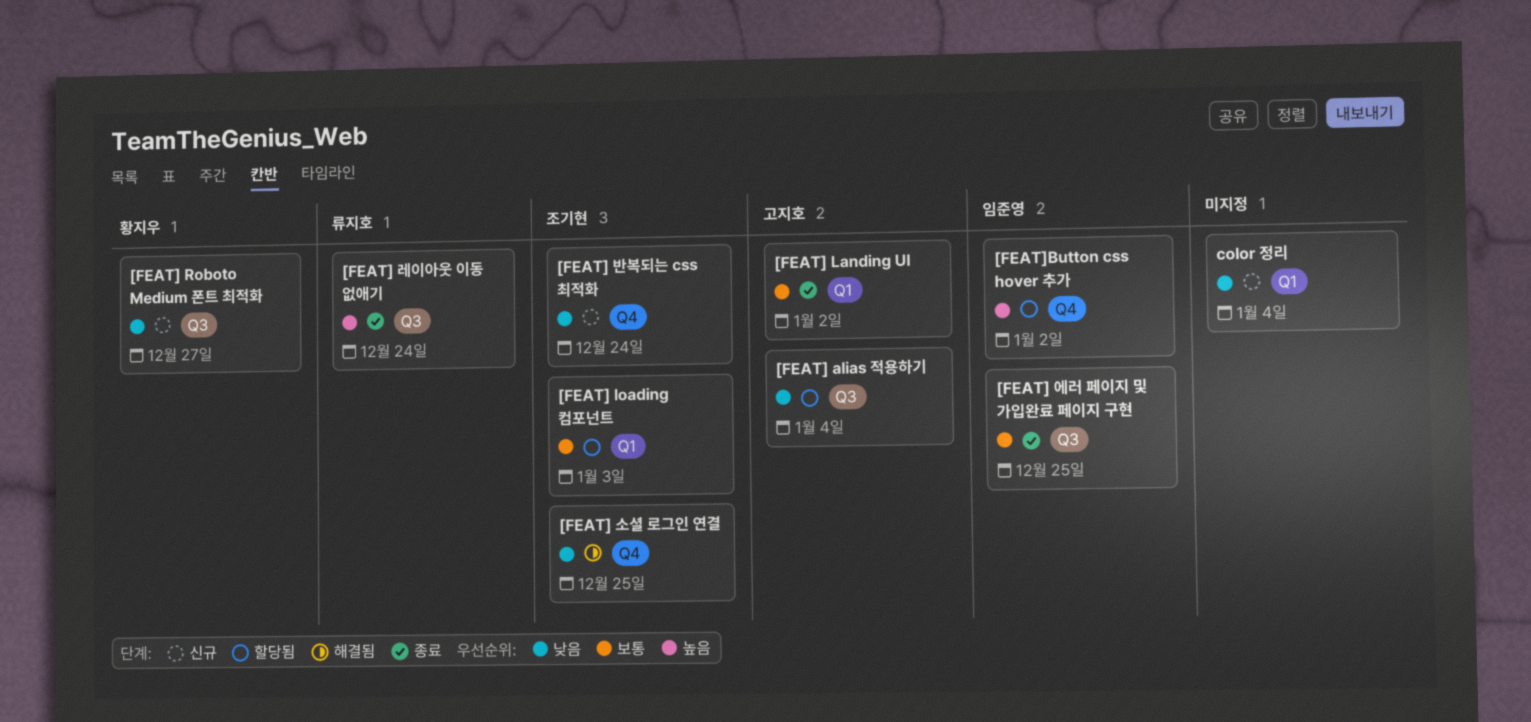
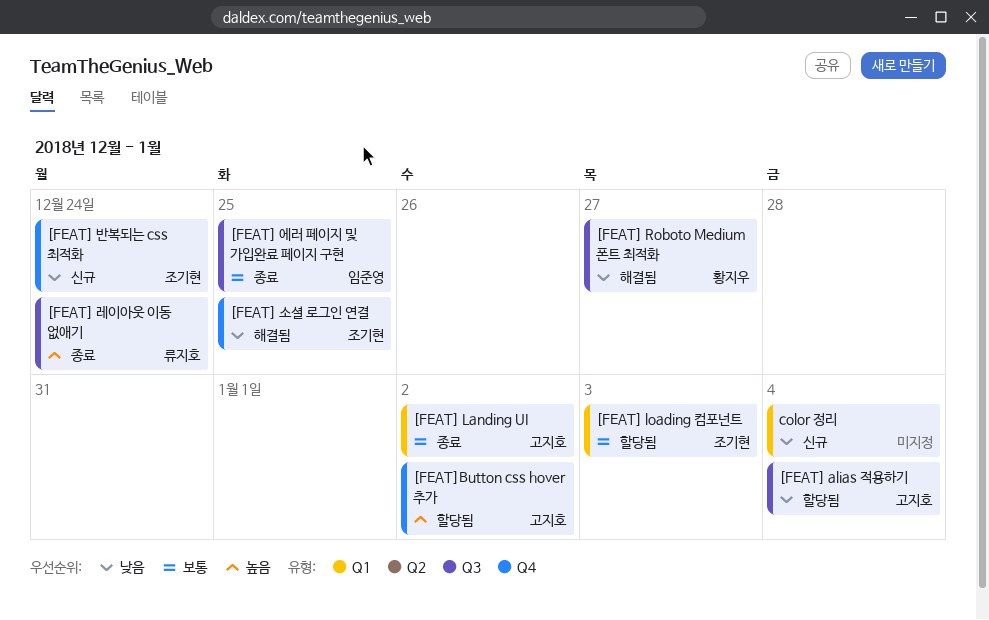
[FEAT] Roboto Medium 폰트 최적화, status: 신규 -> 해결됨
[FEAT]Button css hover 추가, owner: 임준영 -> 고지호

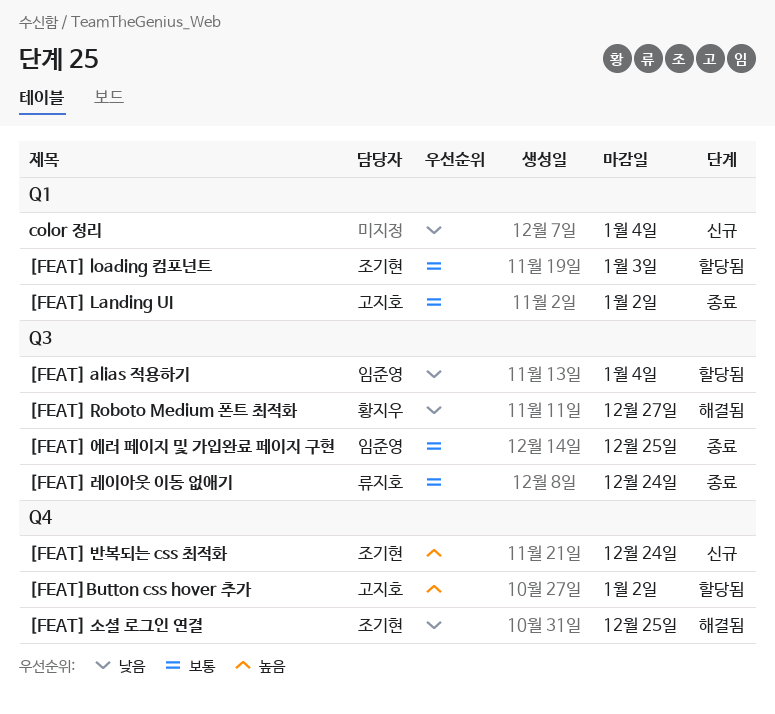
[FEAT] alias 적용하기, owner: 고지호 -> 임준영
[FEAT] 레이아웃 이동 없애기, priority: 높음 -> 보통
[FEAT] 반복되는 css 최적화, priority: 낮음 -> 높음

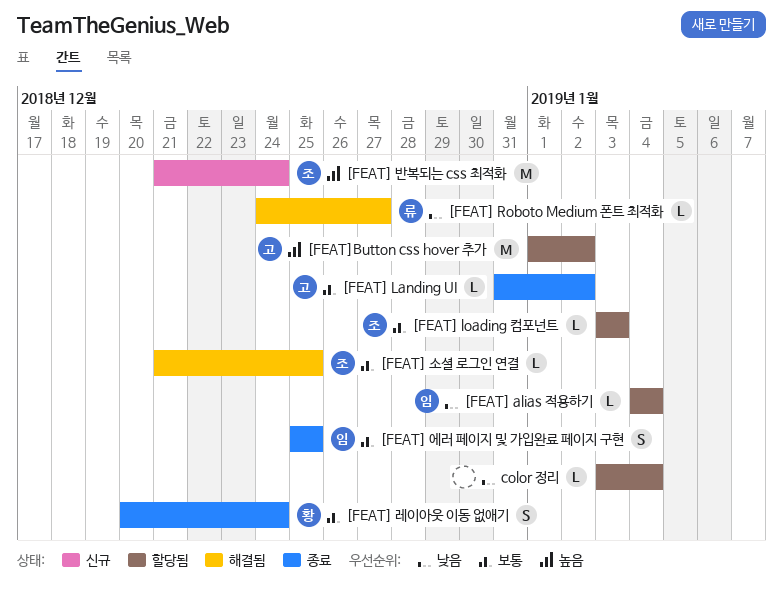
[FEAT] Roboto Medium 폰트 최적화, owner: 황지우 -> 류지호
[FEAT] 레이아웃 이동 없애기, owner: 류지호 -> 황지우
[FEAT] 소셜 로그인 연결, priority: 낮음 -> 보통
color 정리, status: 신규 -> 할당됨

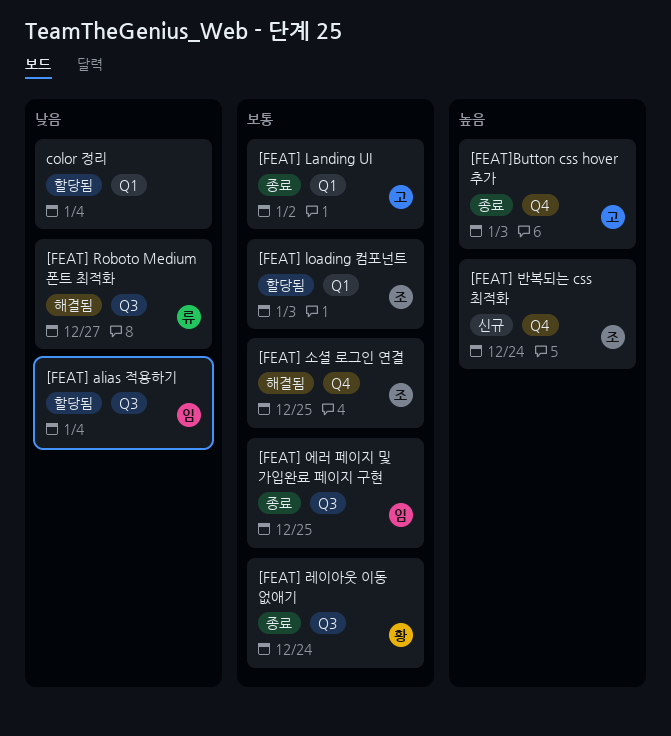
[FEAT]Button css hover 추가, status: 할당됨 -> 종료
[FEAT]Button css hover 추가, due: Jan 2 -> Jan 3

